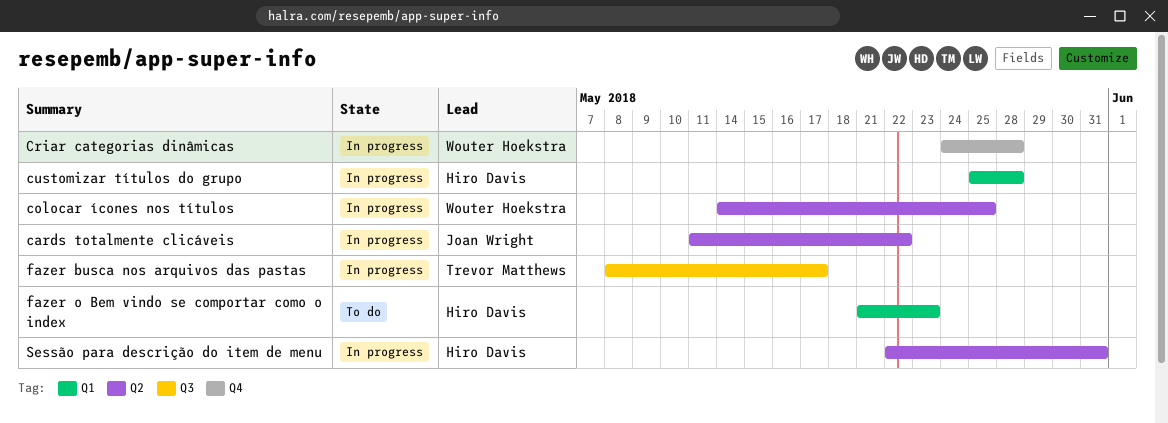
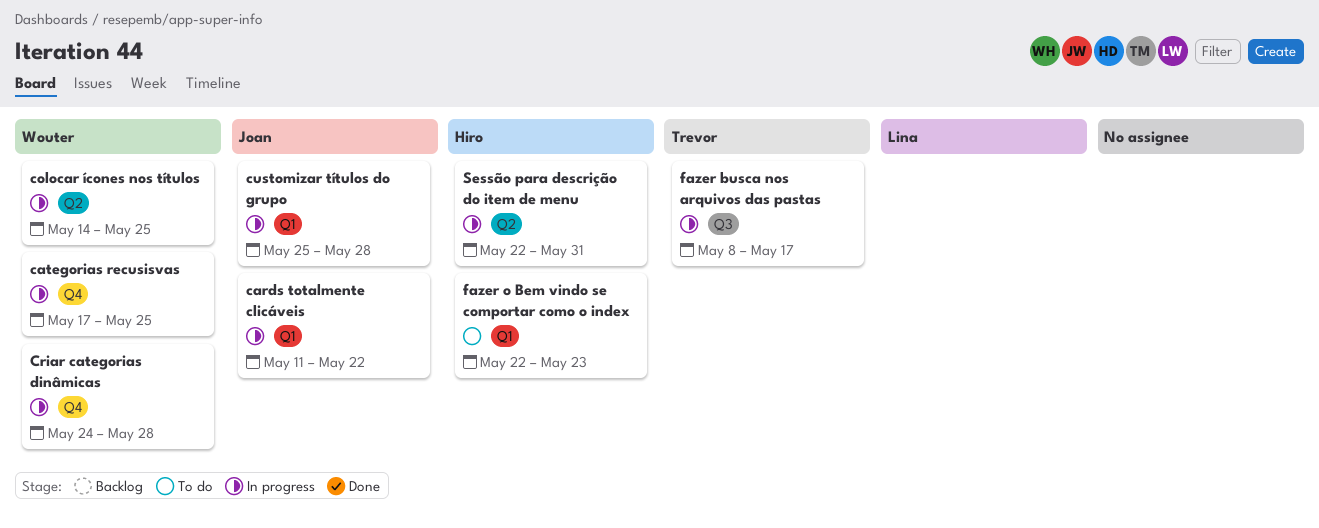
cards totalmente clicáveis, label: Q2 -> Q1
categorias recusisvas: none -> present
customizar títulos do grupo, owner: Hiro Davis -> Joan Wright
fazer o Bem vindo se comportar como o index, start: May 21 -> May 22

